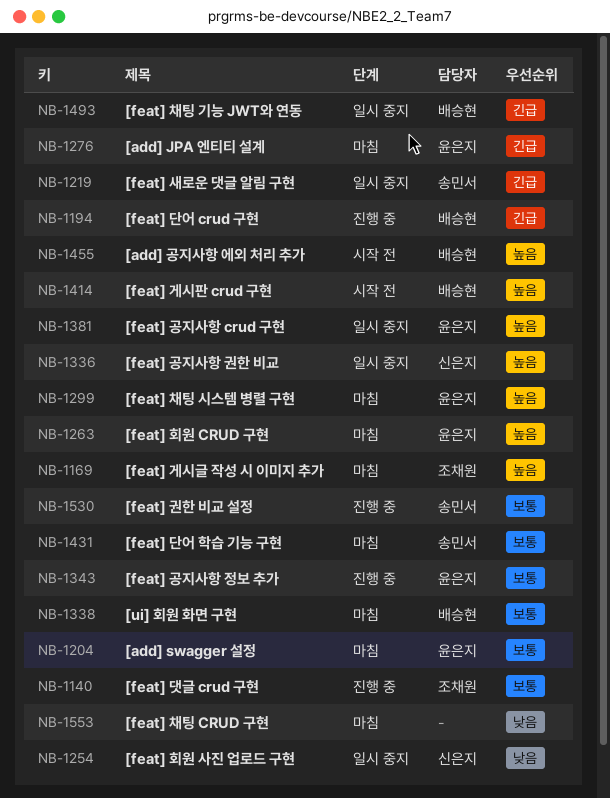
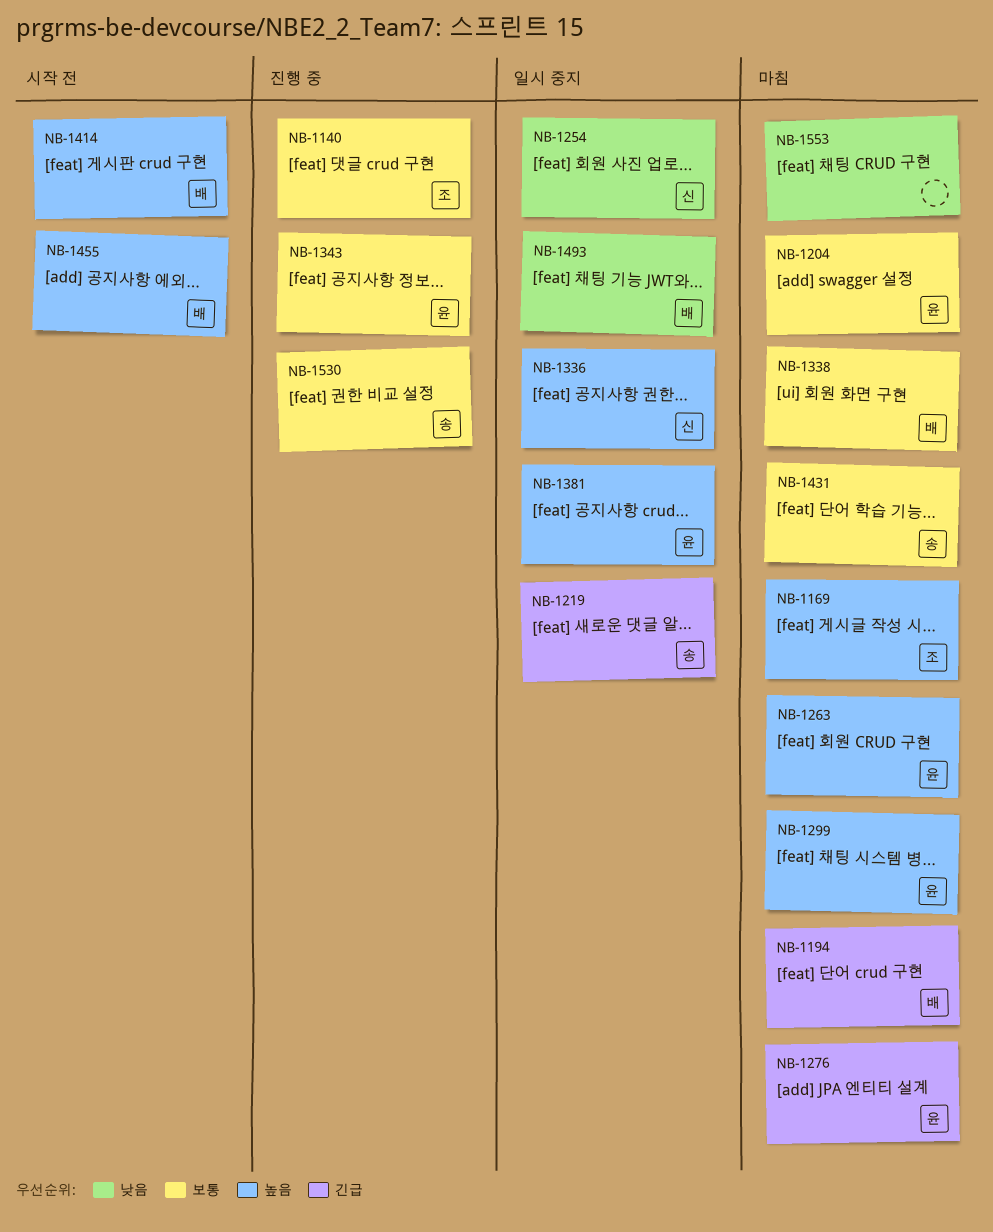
NB-1194, status: 진행 중 -> 마침
NB-1493, priority: 긴급 -> 낮음

